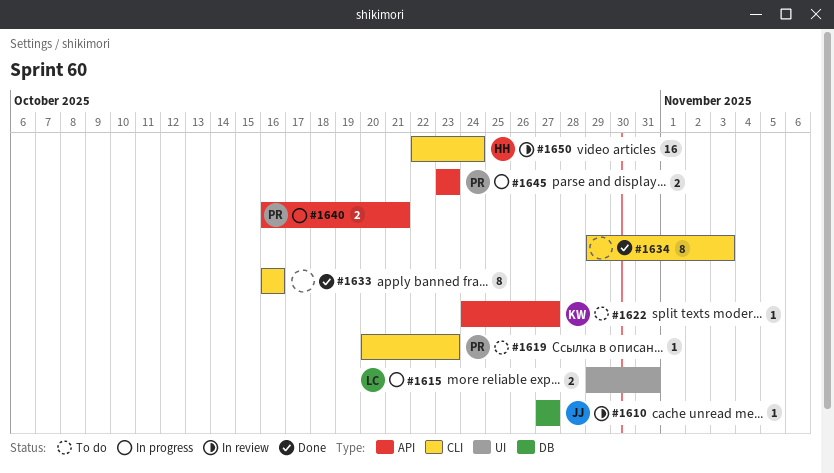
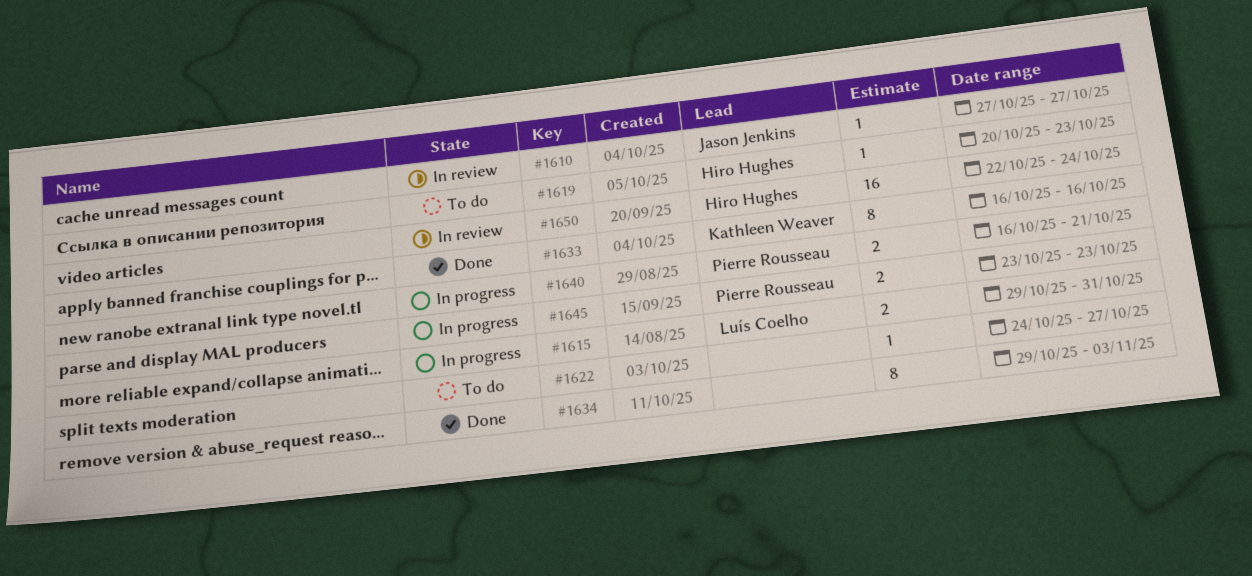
#1619, owner: Pierre Rousseau -> Hiro Hughes
#1622, owner: Kathleen Weaver -> none
#1633, owner: none -> Kathleen Weaver

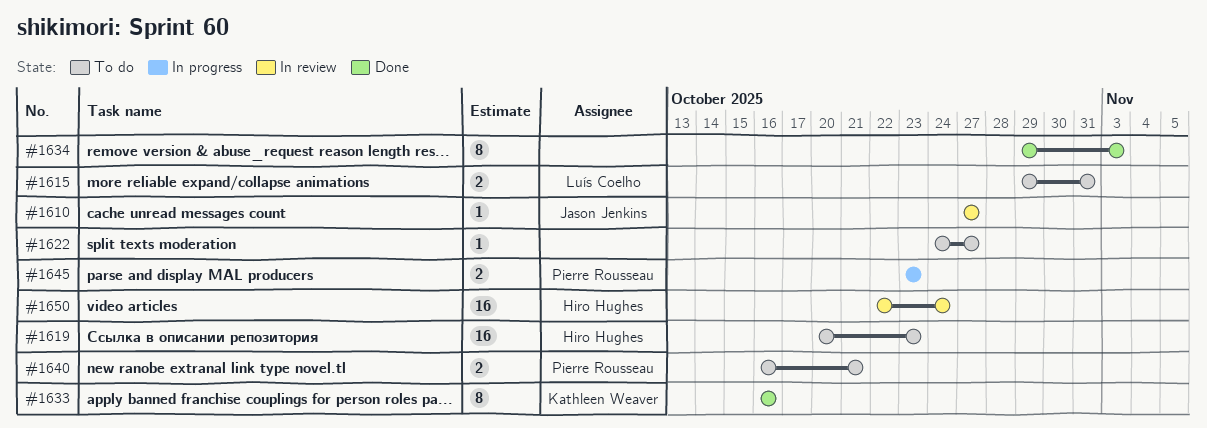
#1615, status: In progress -> To do
#1619, estimate: 1 -> 16
#1640, status: In progress -> To do

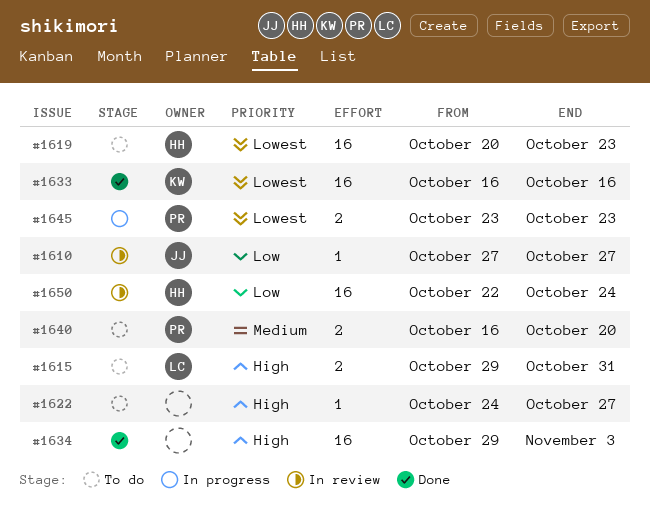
#1633, estimate: 8 -> 16
#1634, estimate: 8 -> 16
#1640, due: Oct 21 -> Oct 20

